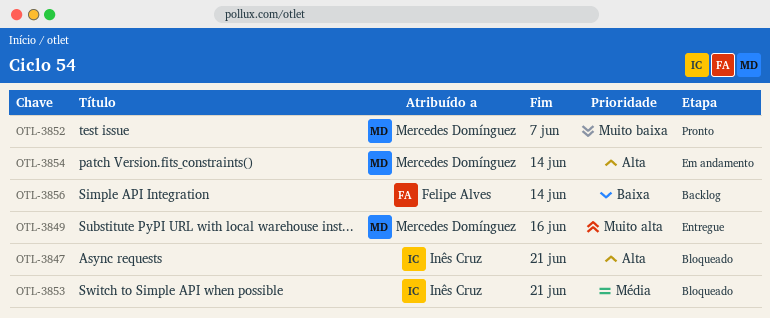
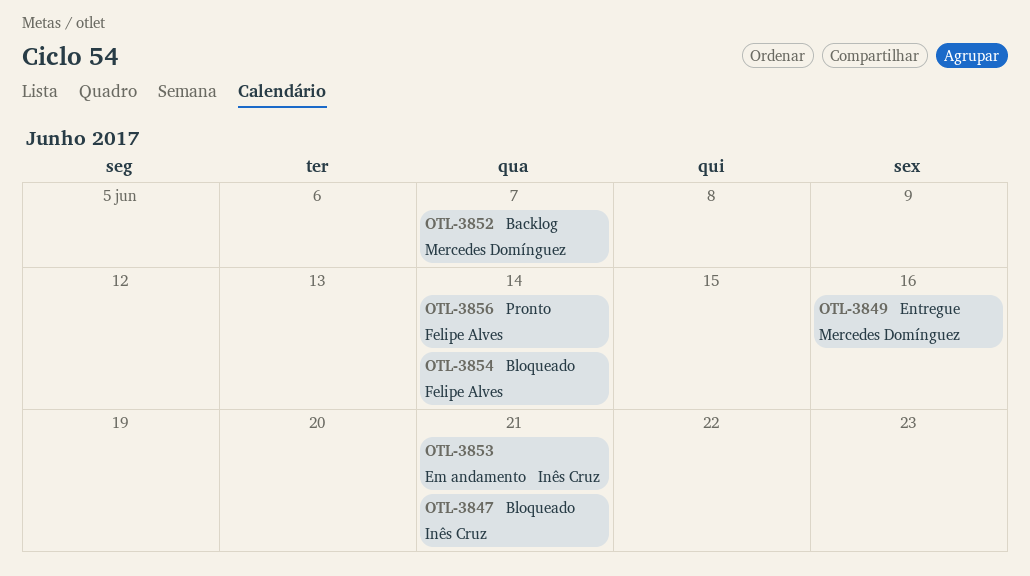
OTL-3852, status: Pronto -> Backlog
OTL-3853, status: Bloqueado -> Em andamento
OTL-3854, status: Em andamento -> Bloqueado
OTL-3854, owner: Mercedes Domínguez -> Felipe Alves
OTL-3856, status: Backlog -> Pronto

